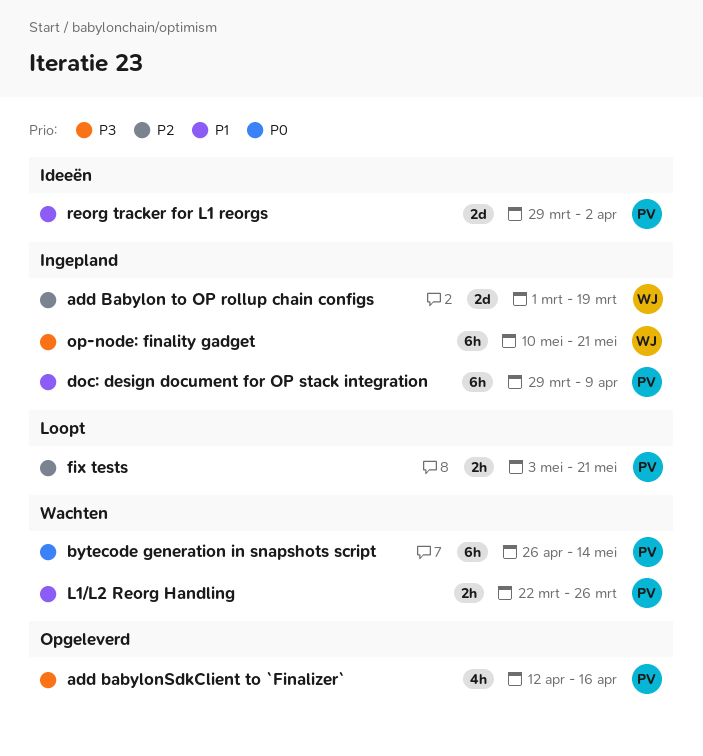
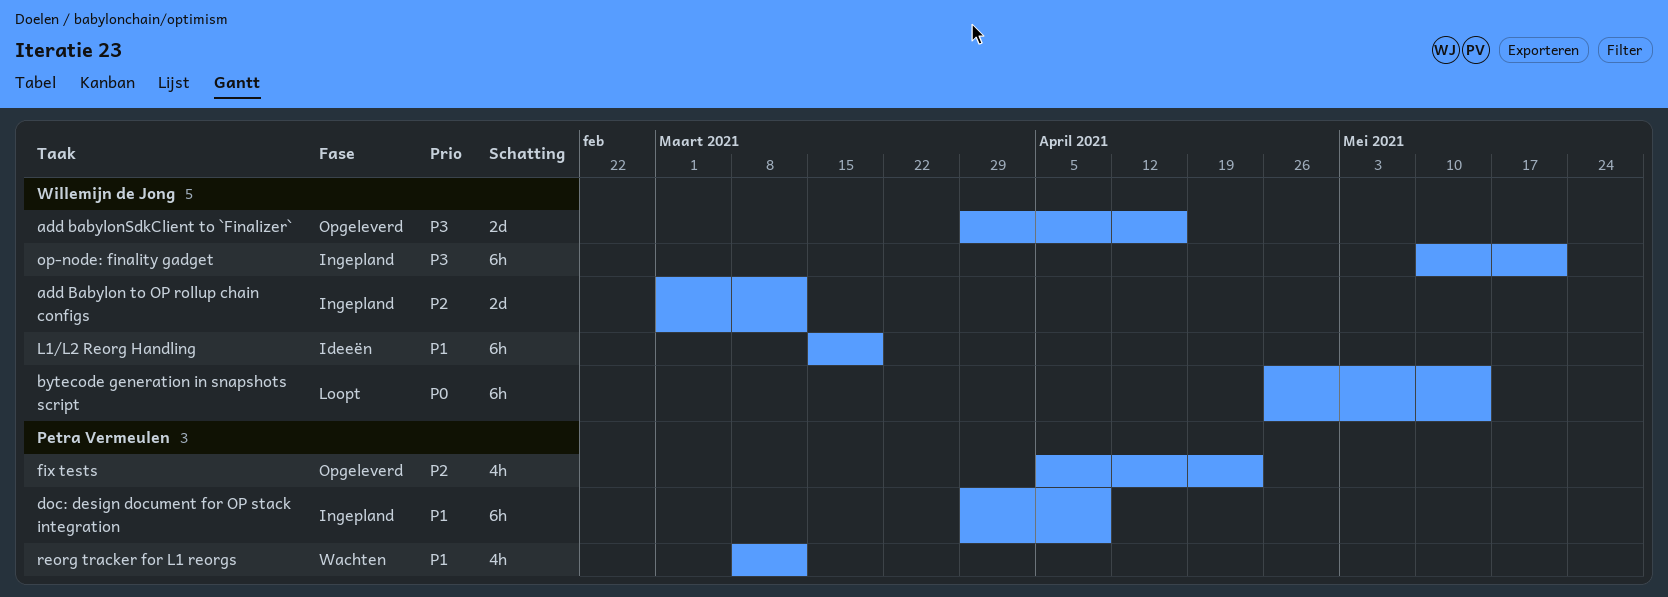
add Babylon to OP rollup chain configs, due: Mar 19 -> Mar 12
add babylonSdkClient to `Finalizer`, owner: Petra Vermeulen -> Willemijn de Jong
add babylonSdkClient to `Finalizer`, estimate: 4h -> 2d
add babylonSdkClient to `Finalizer`, start: Apr 12 -> Mar 29
bytecode generation in snapshots script, status: Wachten -> Loopt
bytecode generation in snapshots script, owner: Petra Vermeulen -> Willemijn de Jong
fix tests, status: Loopt -> Opgeleverd
fix tests, estimate: 2h -> 4h
fix tests, start: May 3 -> Apr 5
fix tests, due: May 21 -> Apr 23
L1/L2 Reorg Handling, status: Wachten -> Ideeën
L1/L2 Reorg Handling, owner: Petra Vermeulen -> Willemijn de Jong
L1/L2 Reorg Handling, estimate: 2h -> 6h
L1/L2 Reorg Handling, start: Mar 22 -> Mar 15
L1/L2 Reorg Handling, due: Mar 26 -> Mar 19
reorg tracker for L1 reorgs, status: Ideeën -> Wachten
reorg tracker for L1 reorgs, estimate: 2d -> 4h
reorg tracker for L1 reorgs, start: Mar 29 -> Mar 8
reorg tracker for L1 reorgs, due: Apr 2 -> Mar 12

